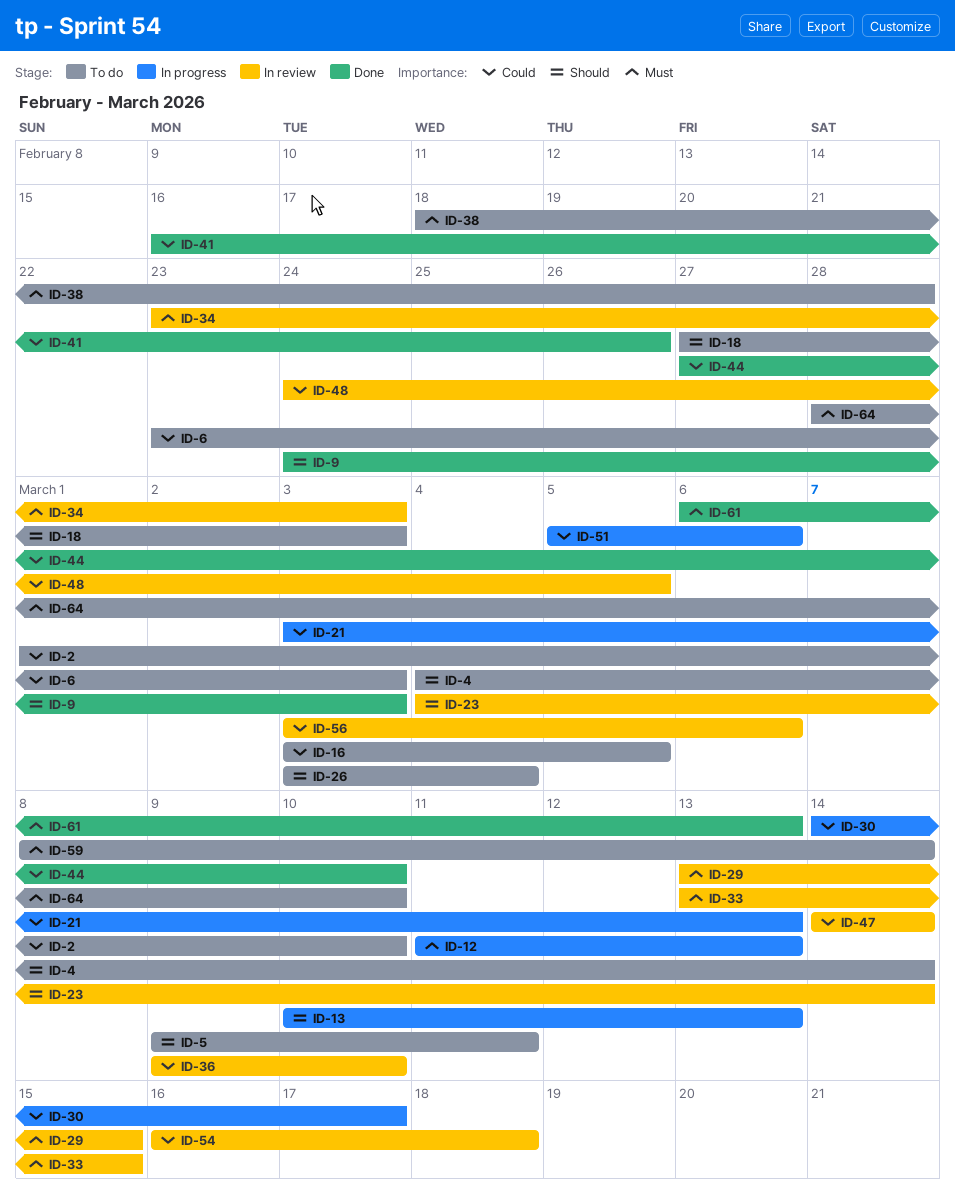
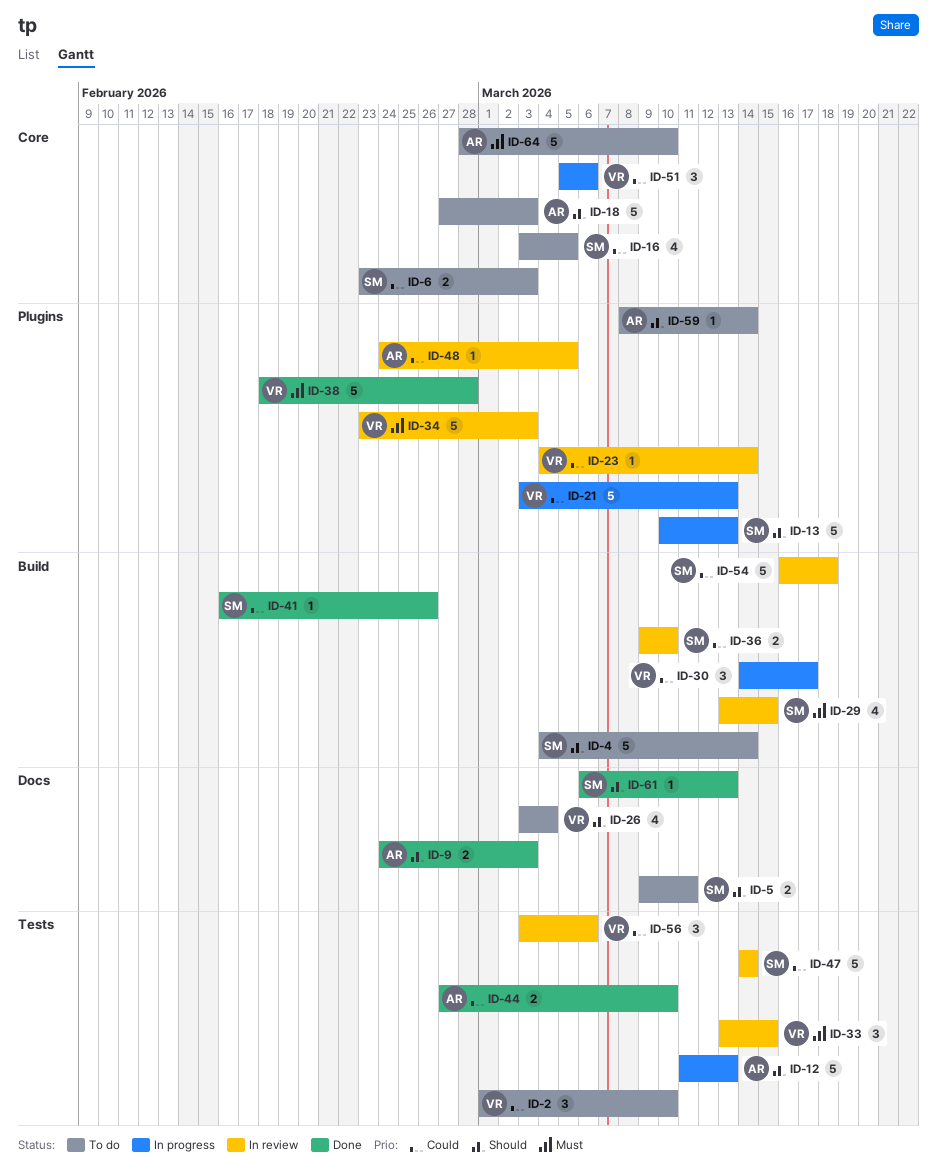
ID-12, priority: Must -> Should
ID-23, priority: Should -> Could
ID-38, status: To do -> Done
ID-59, priority: Must -> Should
ID-61, priority: Must -> Should

